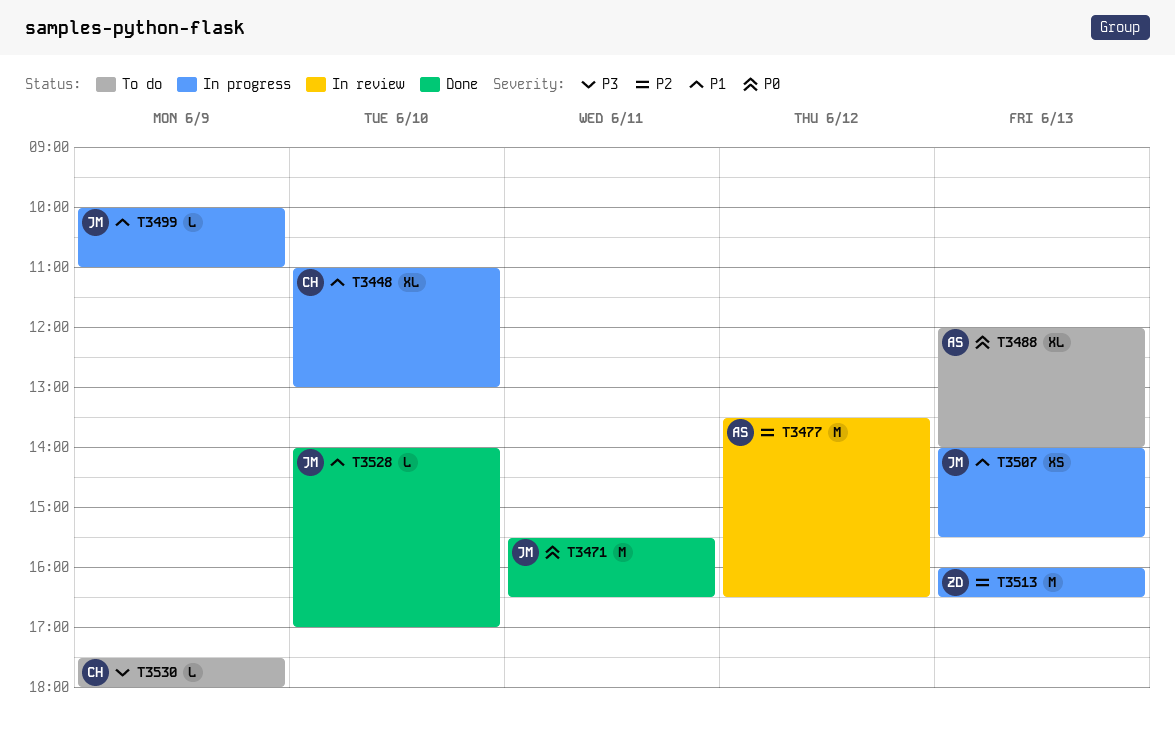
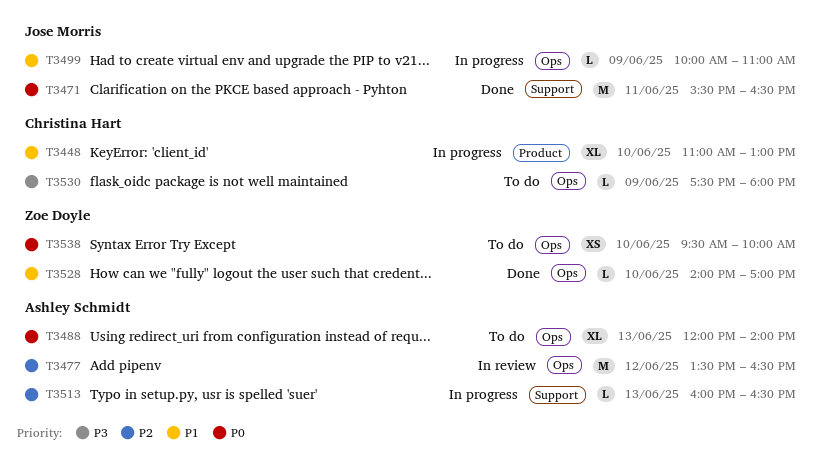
T3507: present -> none
T3513, owner: Zoe Doyle -> Ashley Schmidt
T3513, estimate: M -> L
T3528, owner: Jose Morris -> Zoe Doyle
T3538: none -> present

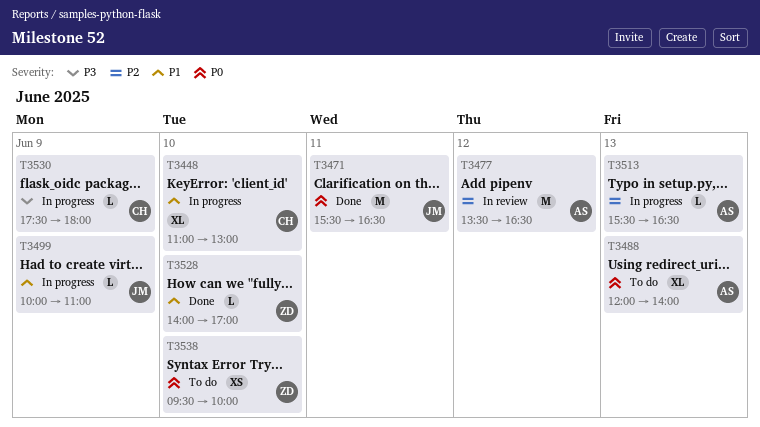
T3513, begins: 16:00 -> 15:30
T3530, status: To do -> In progress

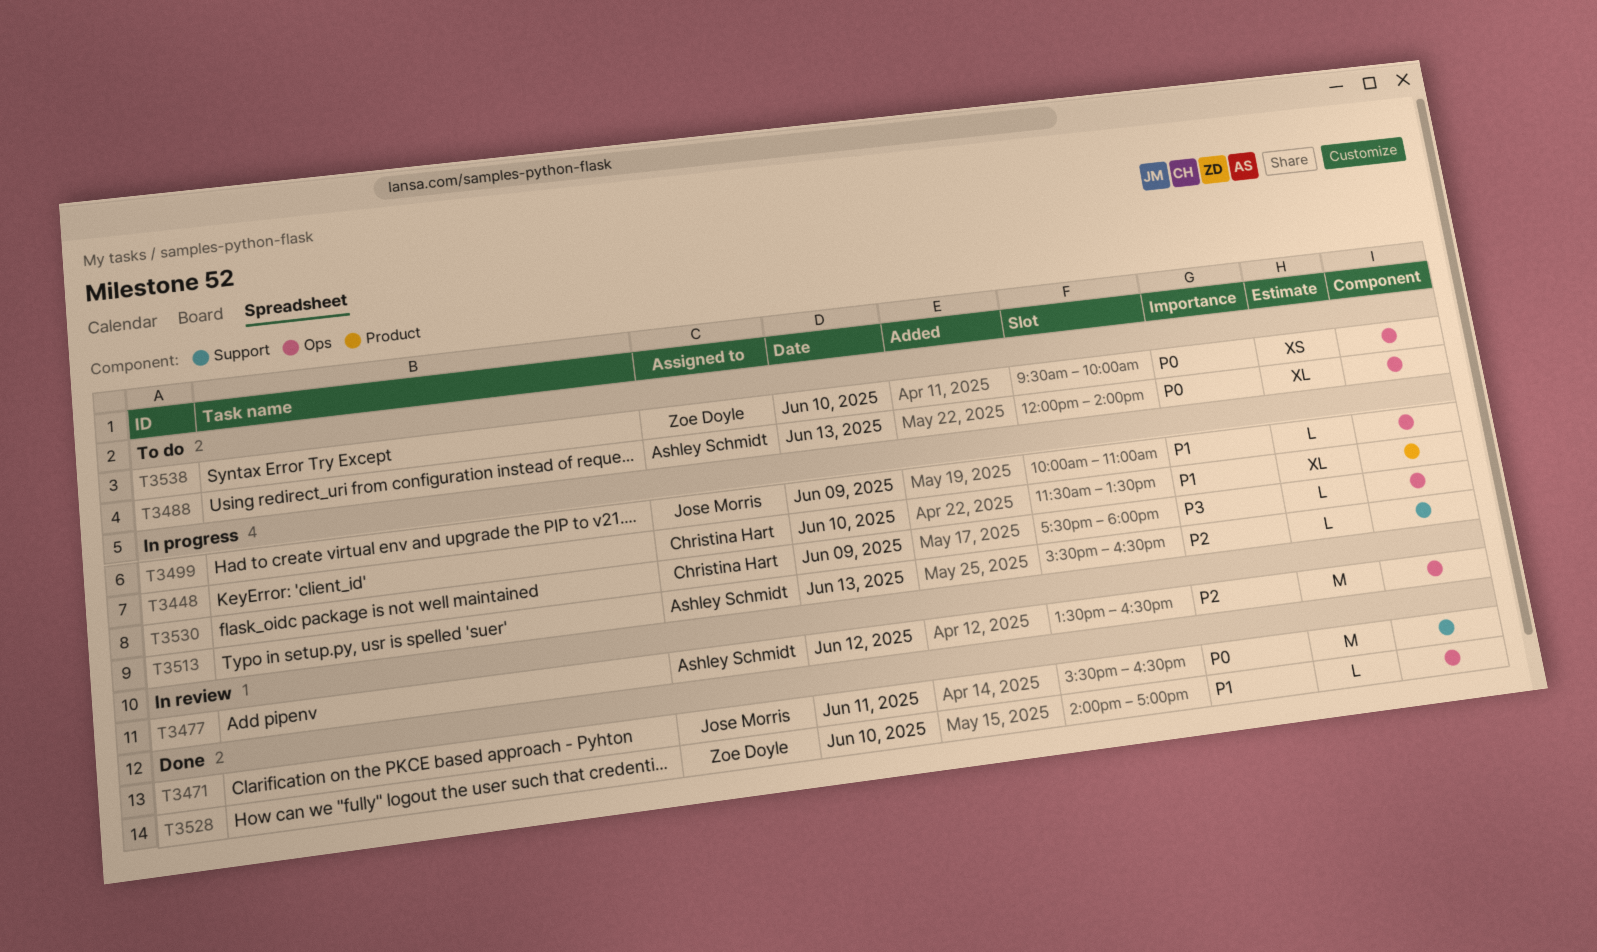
T3448, begins: 11:00 -> 11:30
T3448, ends: 13:00 -> 13:30

